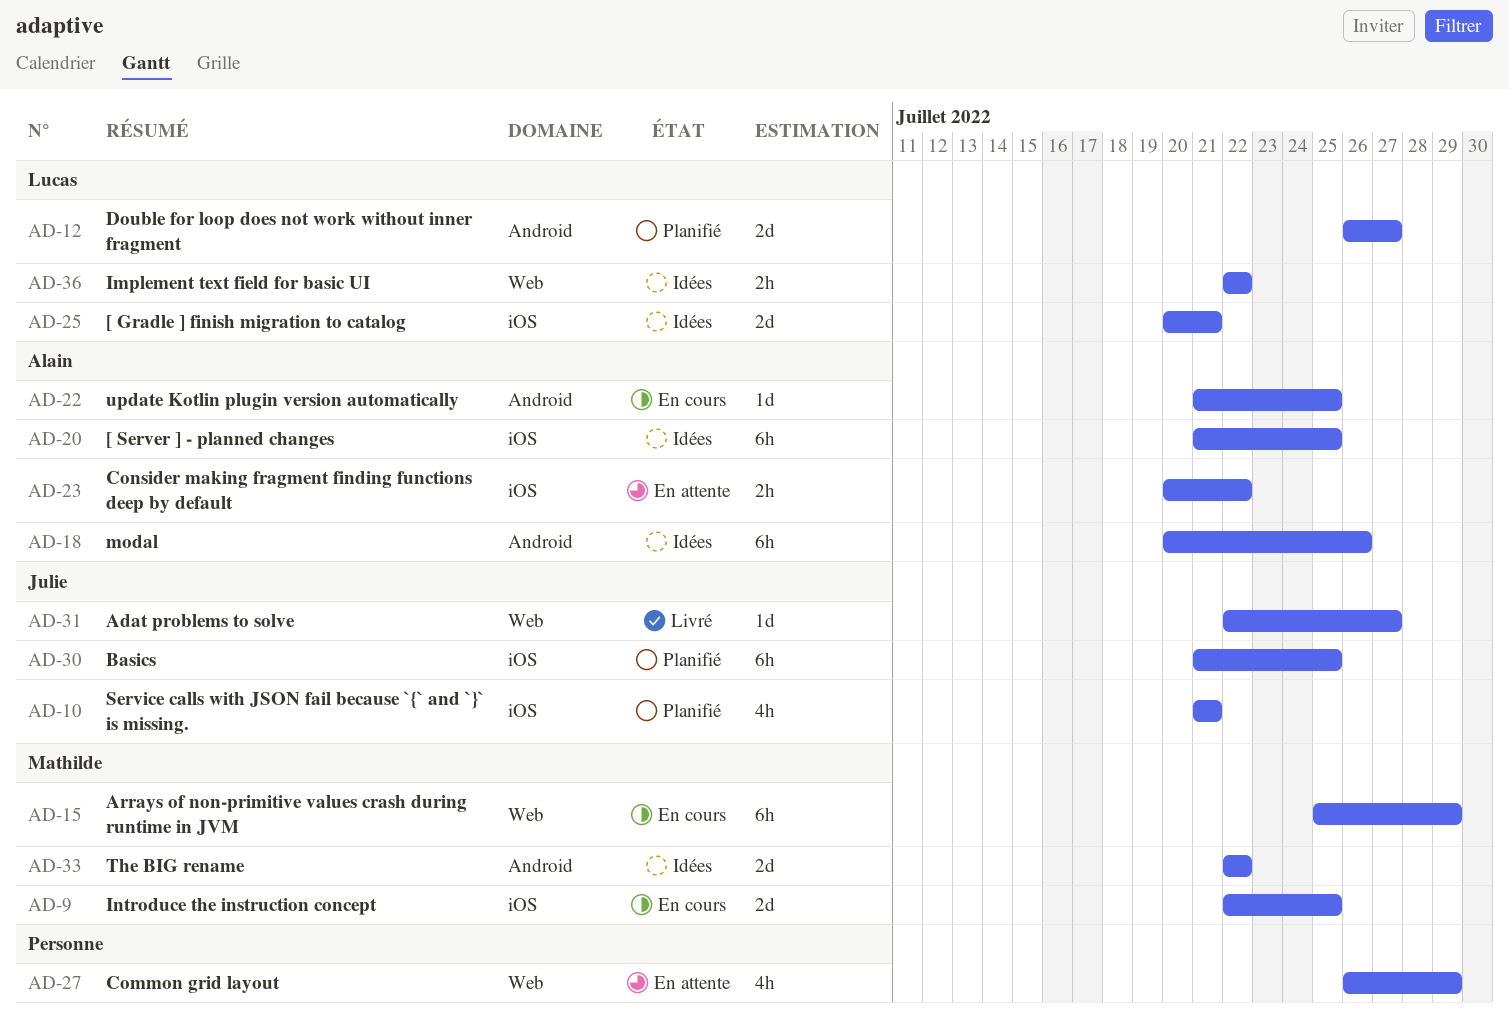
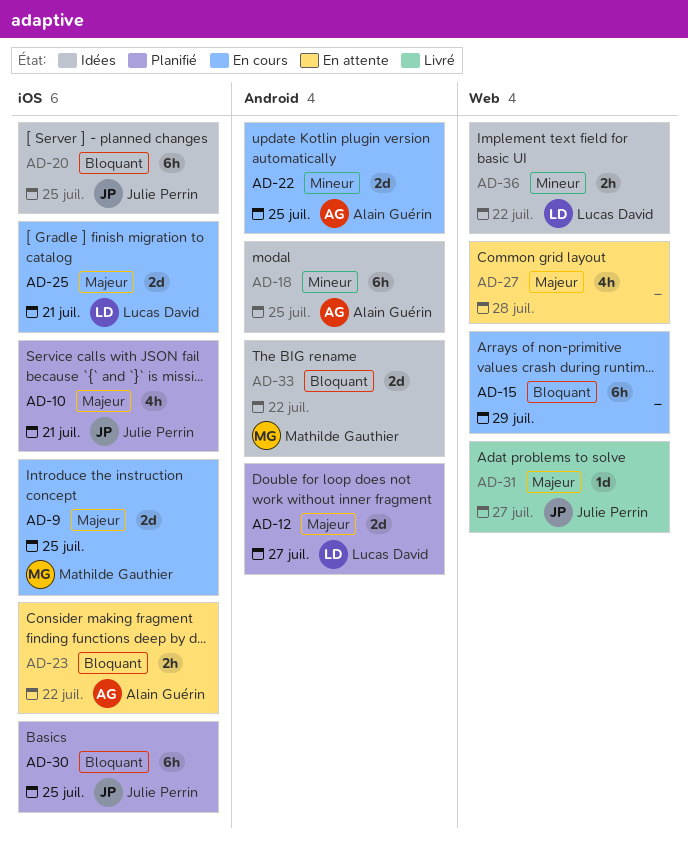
AD-15, owner: Mathilde Gauthier -> none
AD-18, due: Jul 26 -> Jul 25
AD-20, owner: Alain Guérin -> Julie Perrin
AD-22, estimate: 1d -> 2d
AD-25, status: Idées -> En cours
AD-27, due: Jul 29 -> Jul 28

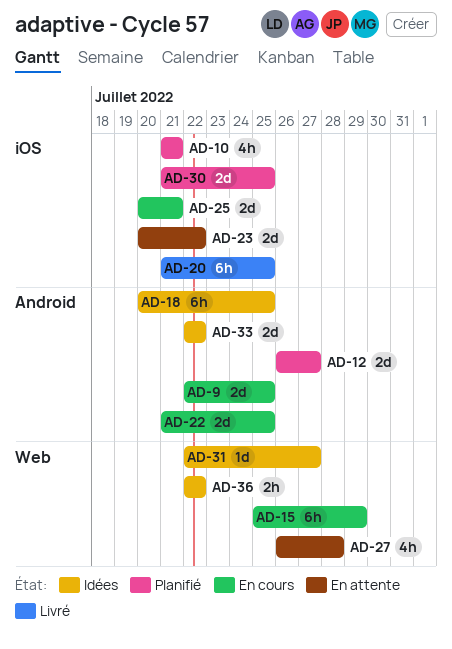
AD-9, label: iOS -> Android
AD-20, status: Idées -> Livré
AD-23, estimate: 2h -> 2d
AD-30, estimate: 6h -> 2d
AD-31, status: Livré -> Idées

